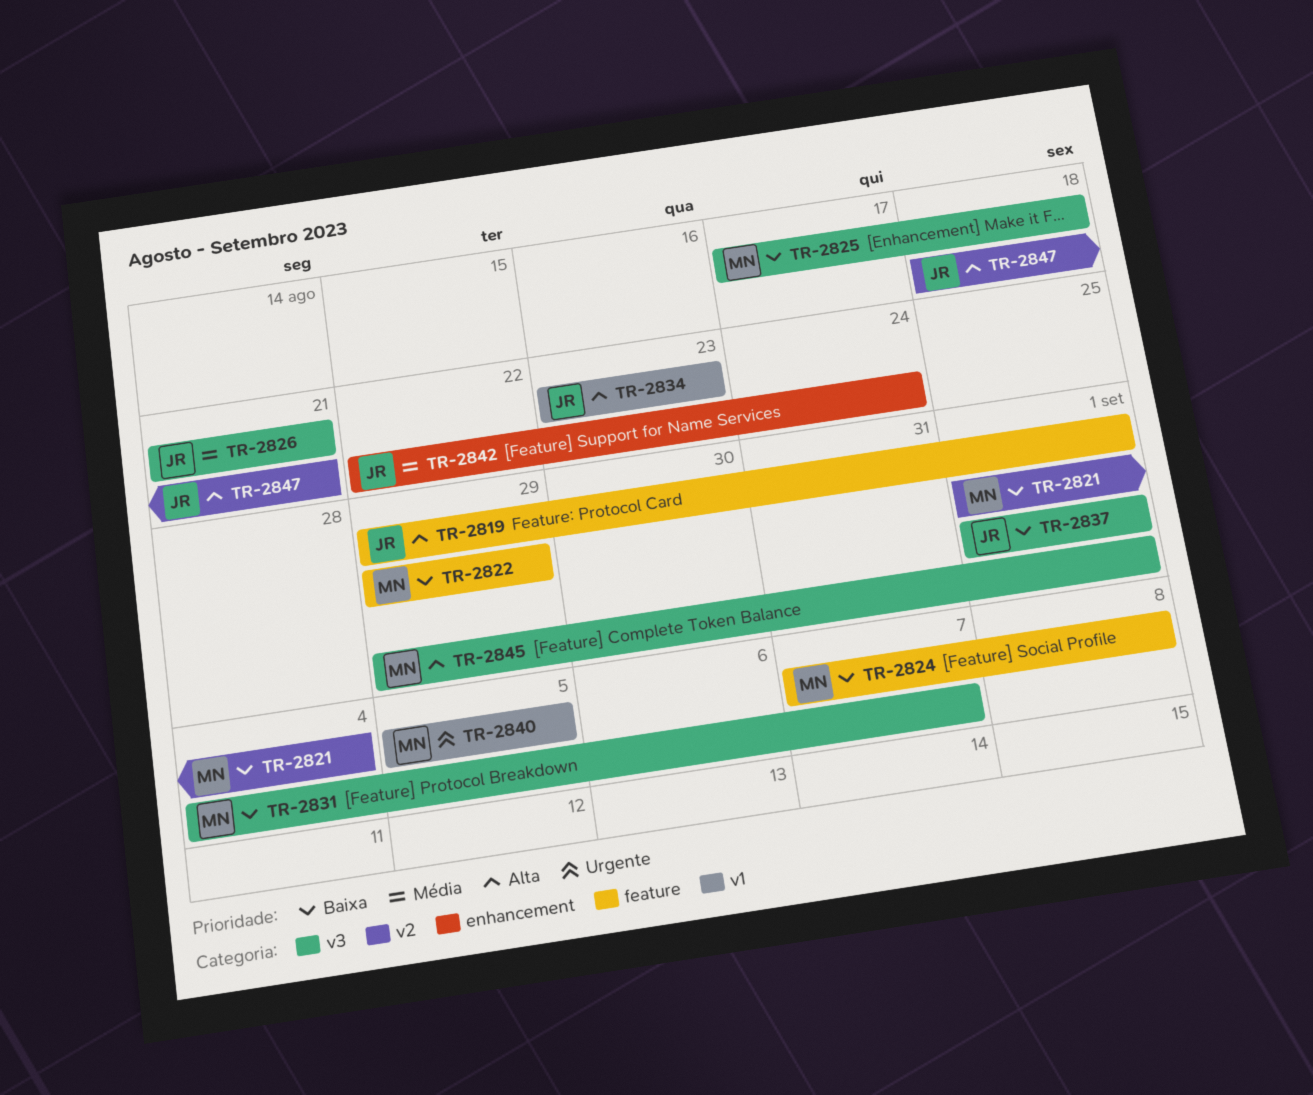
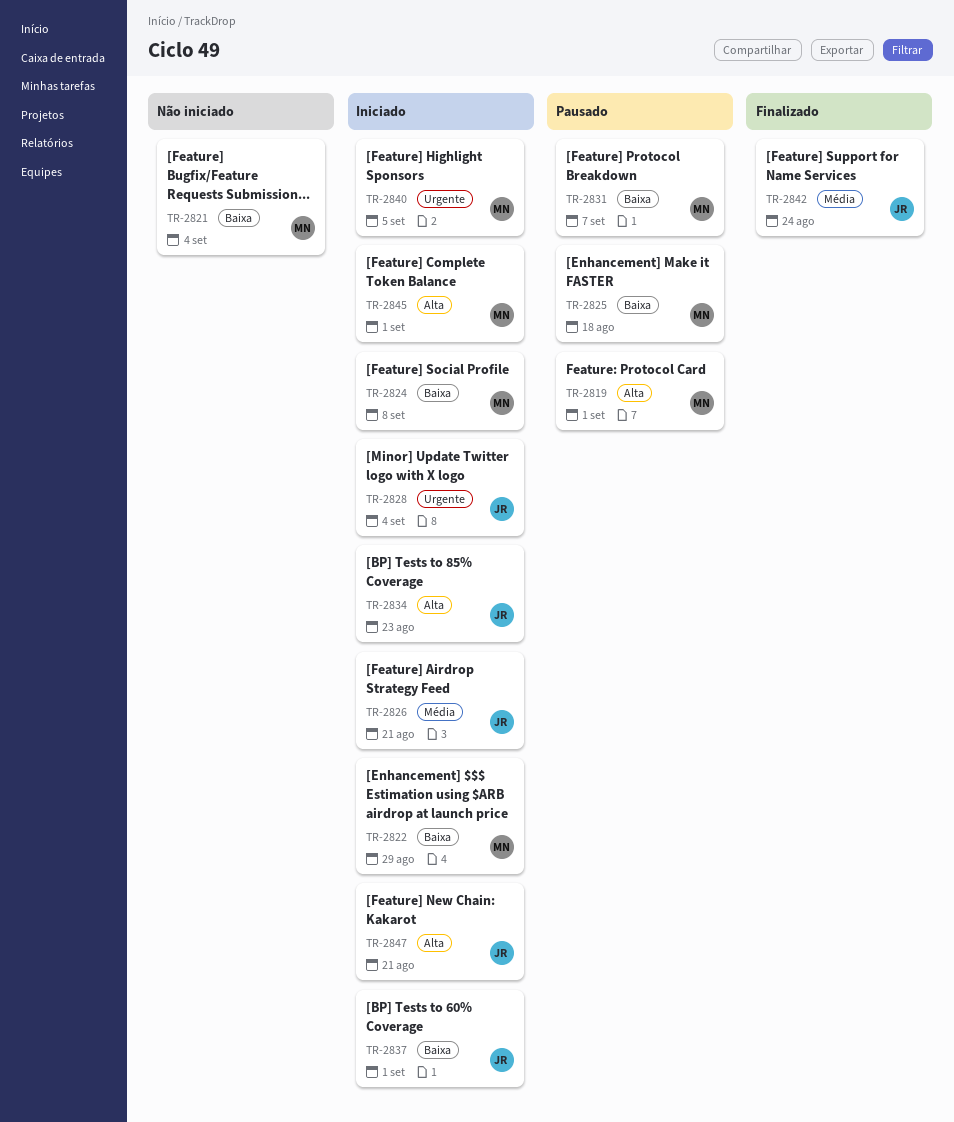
TR-2819, owner: JR -> MN
TR-2828: none -> present

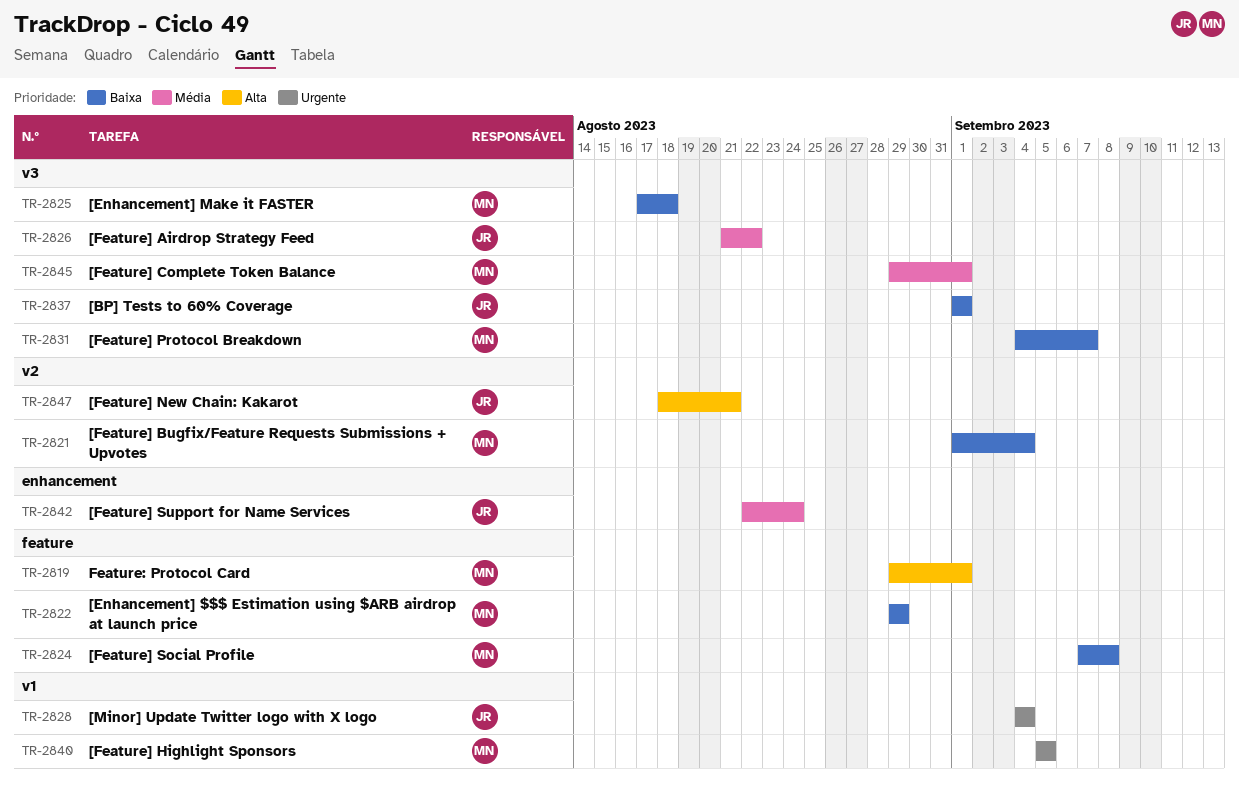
TR-2826, due: Aug 21 -> Aug 22
TR-2834: present -> none
TR-2845, priority: Alta -> Média

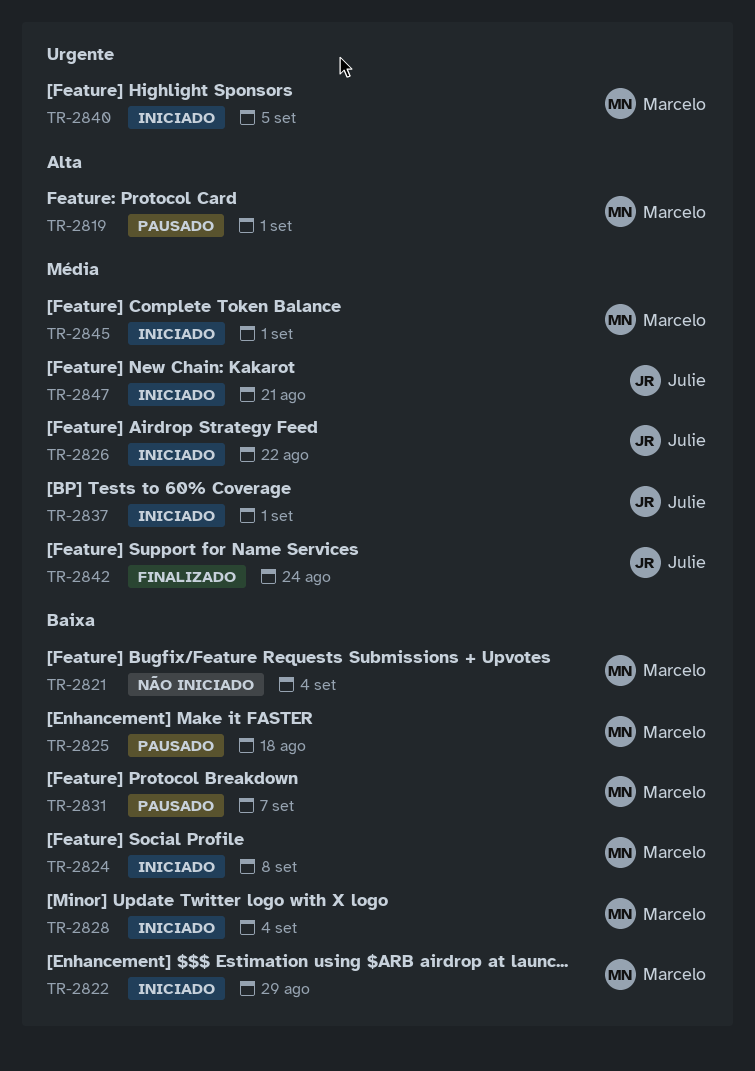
TR-2828, owner: Julie -> Marcelo
TR-2828, priority: Urgente -> Baixa
TR-2837, priority: Baixa -> Média
TR-2847, priority: Alta -> Média

